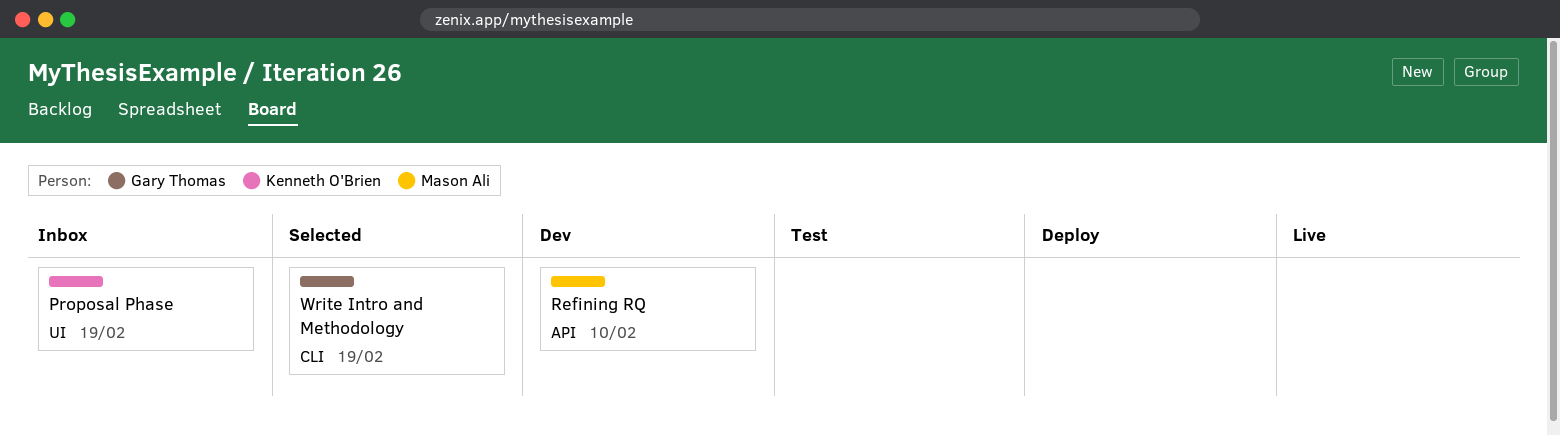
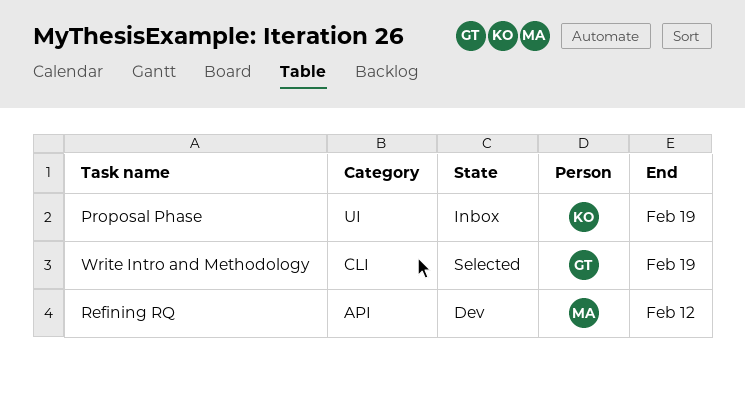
Refining RQ, due: Feb 10 -> Feb 12

